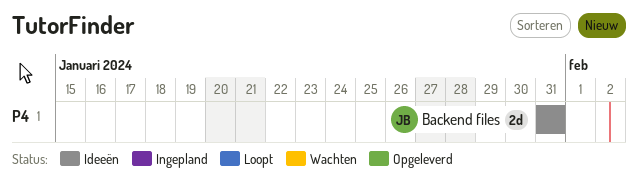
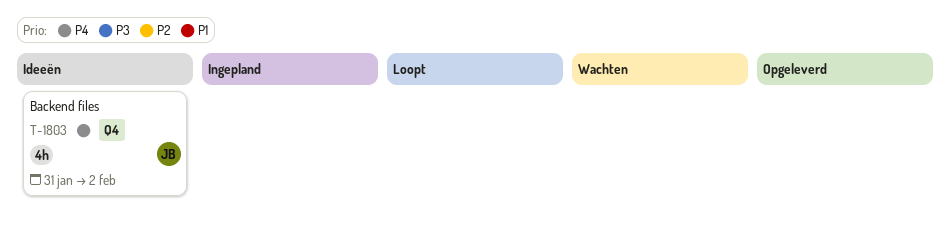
Backend files, estimate: 2d -> 4h
Backend files, due: Jan 31 -> Feb 2

